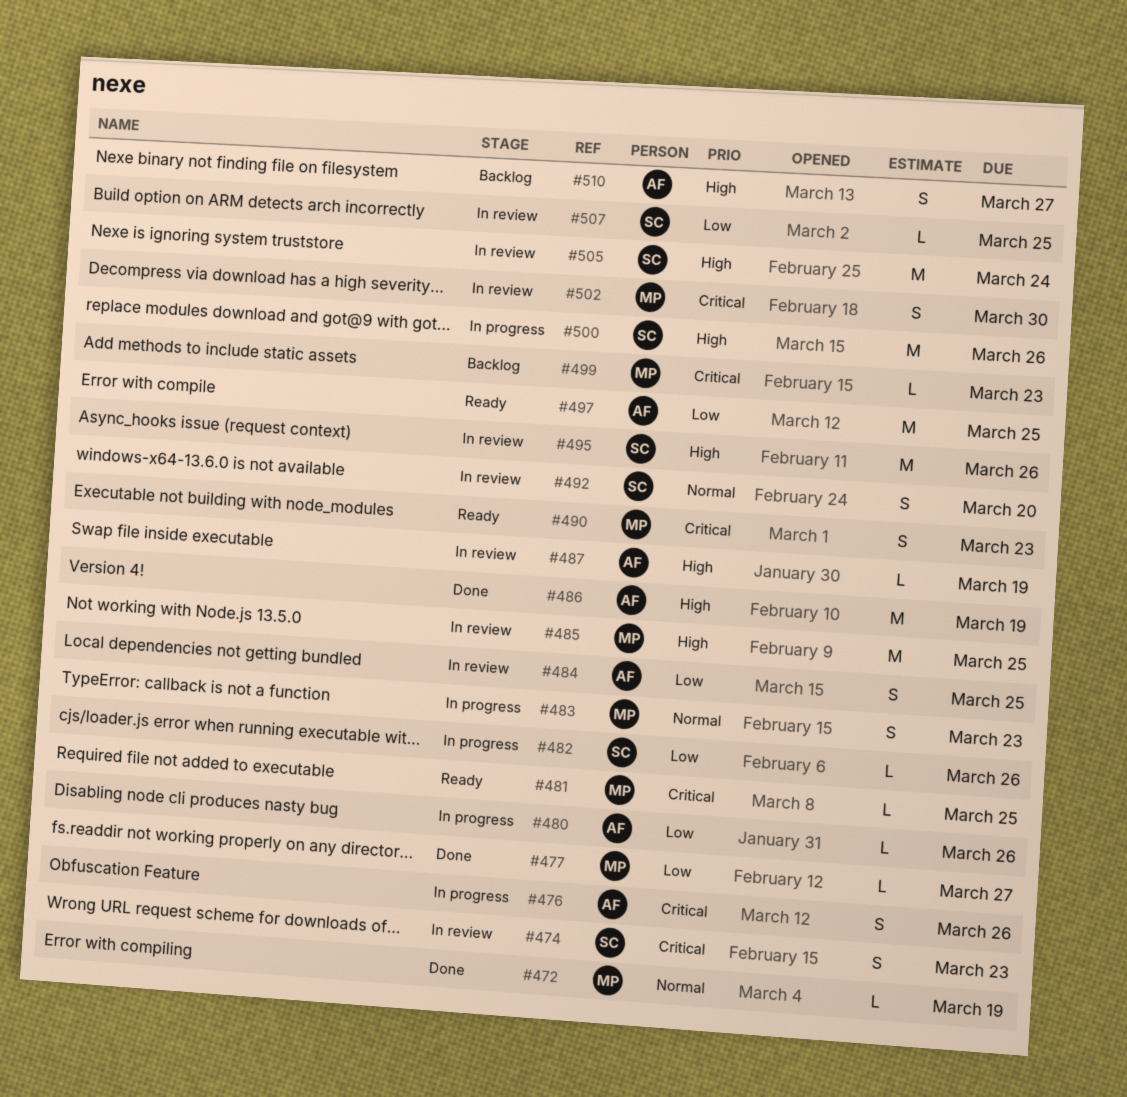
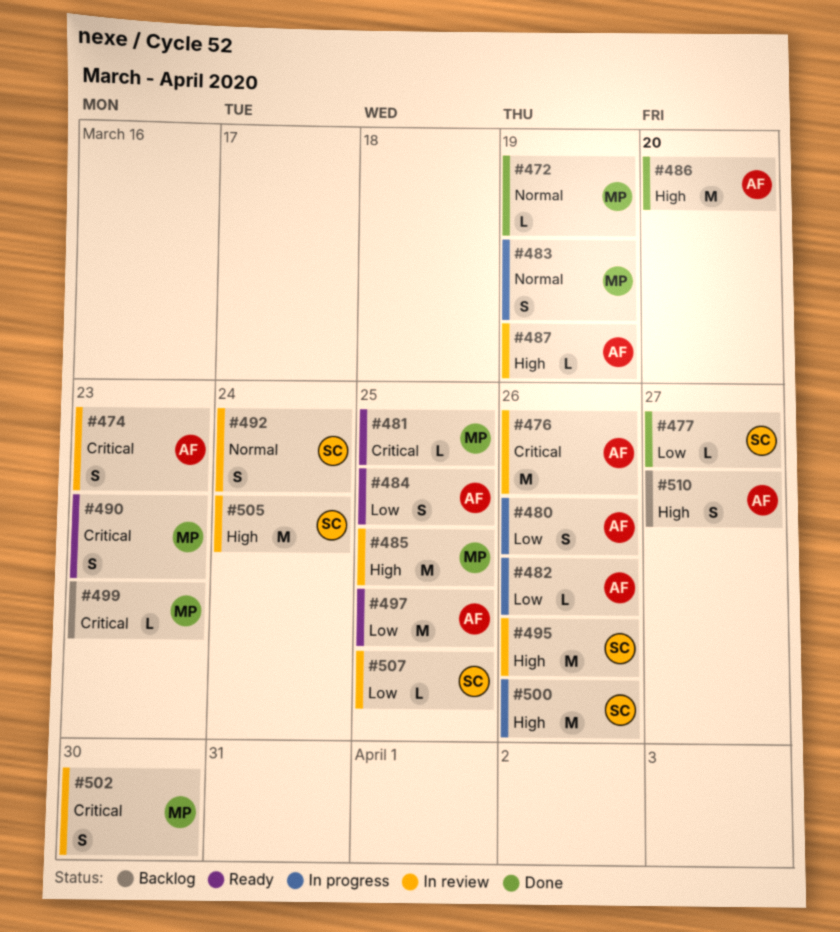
#474, owner: SC -> AF
#476, status: In progress -> In review
#476, estimate: S -> M
#477, owner: MP -> SC
#480, estimate: L -> S
#482, owner: SC -> AF
#483, due: Mar 23 -> Mar 19
#484, status: In review -> Ready
#486, due: Mar 19 -> Mar 20
#492, due: Mar 20 -> Mar 24

